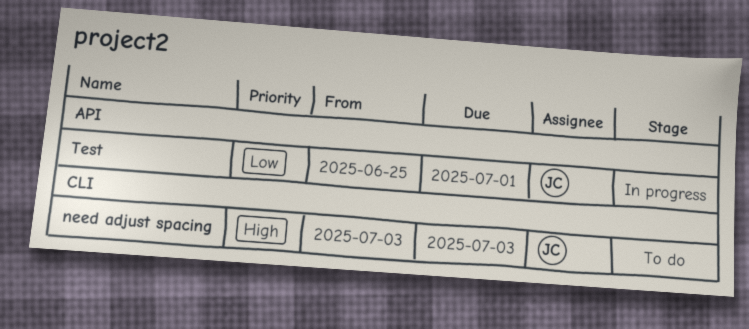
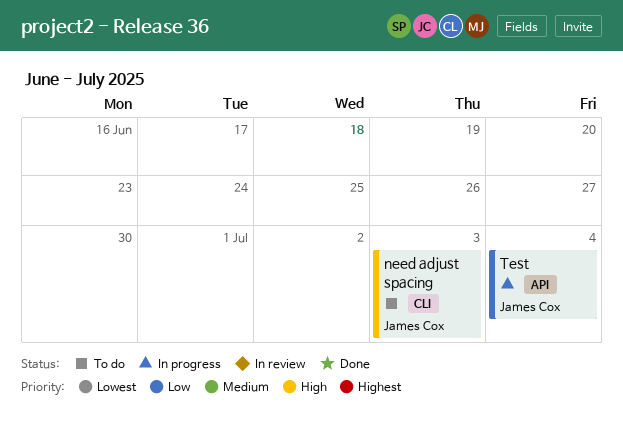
Test, due: Jul 1 -> Jul 4

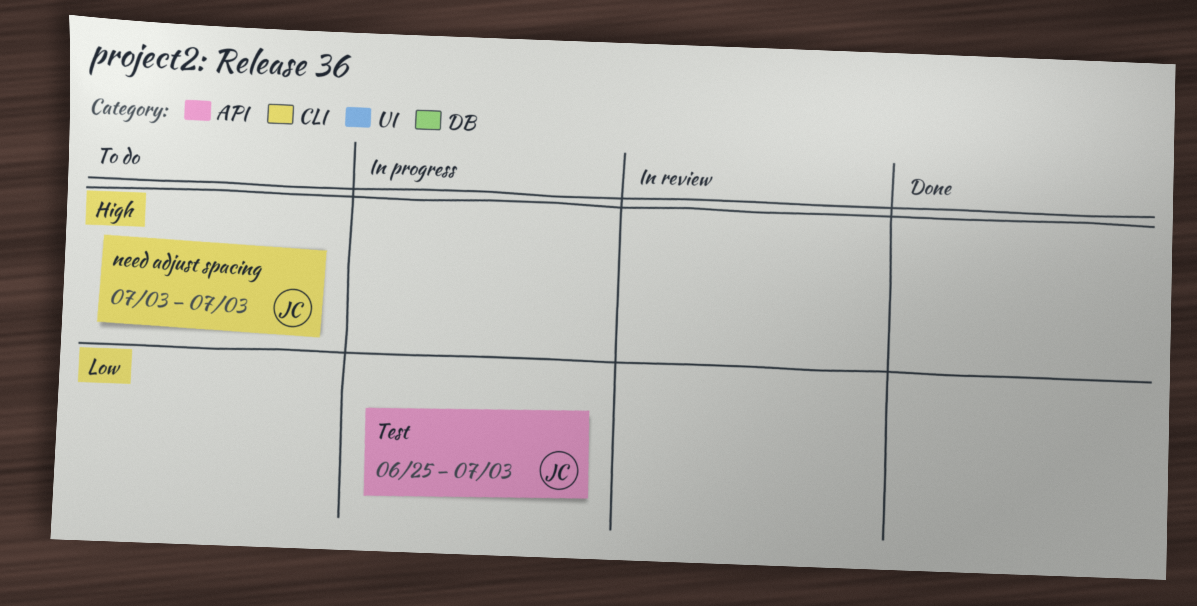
Test, due: Jul 4 -> Jul 3

